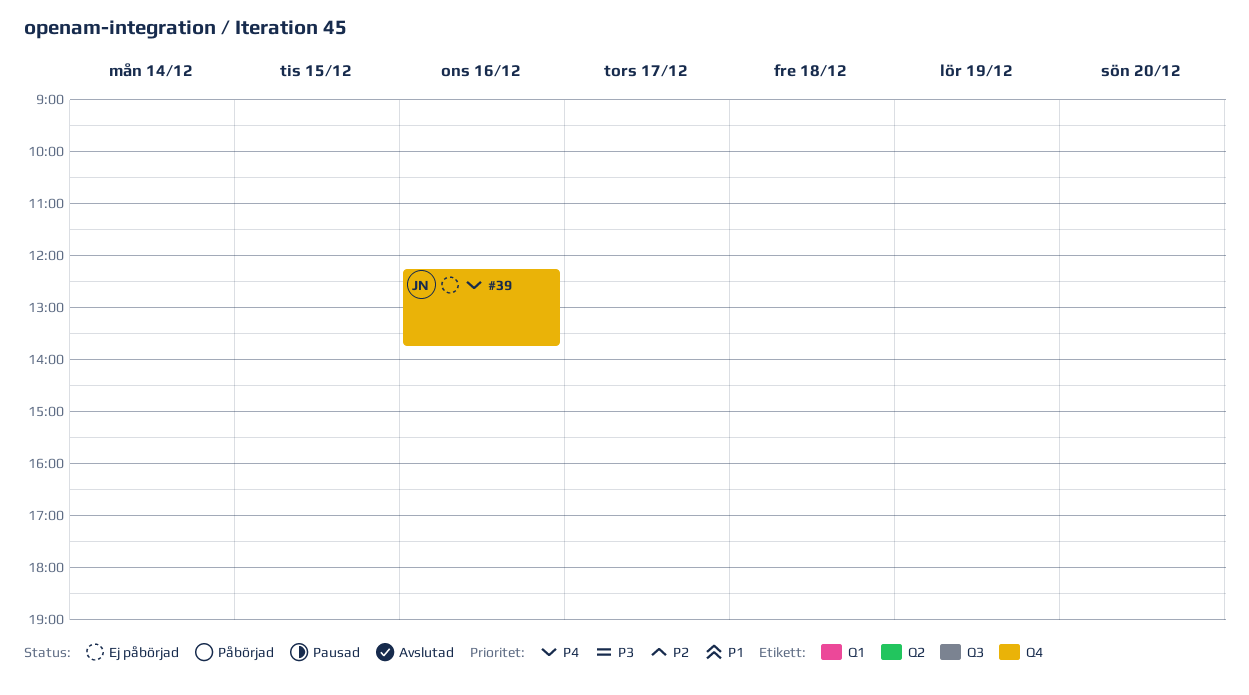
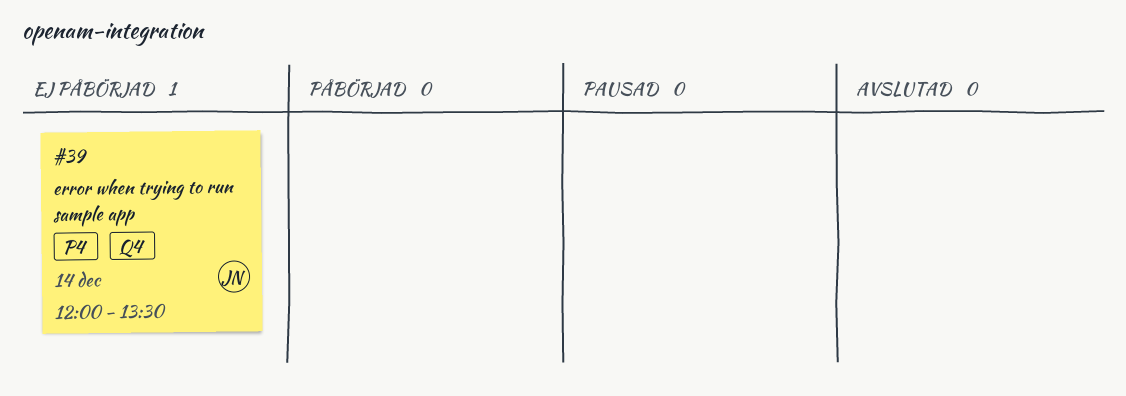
#39, day: Dec 16 -> Dec 14
#39, begins: 12:15 -> 12:00
#39, ends: 13:45 -> 13:30

